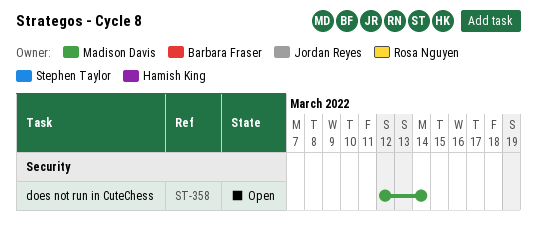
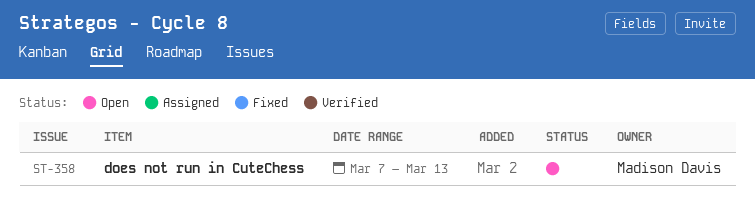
ST-358, start: Mar 12 -> Mar 7
ST-358, due: Mar 14 -> Mar 13

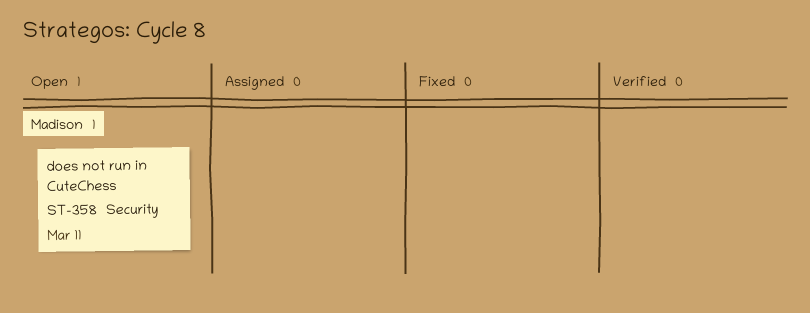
ST-358, due: Mar 13 -> Mar 11

